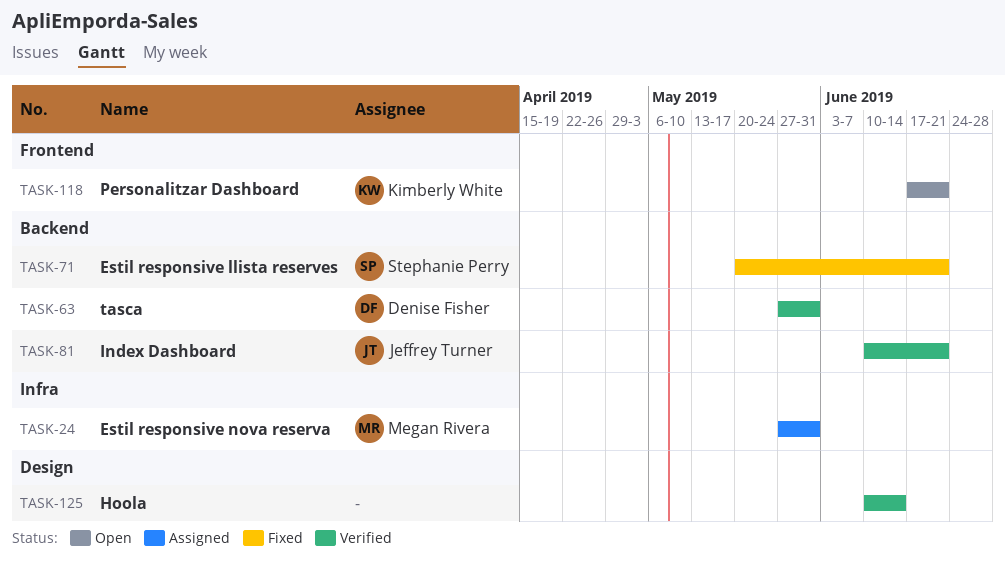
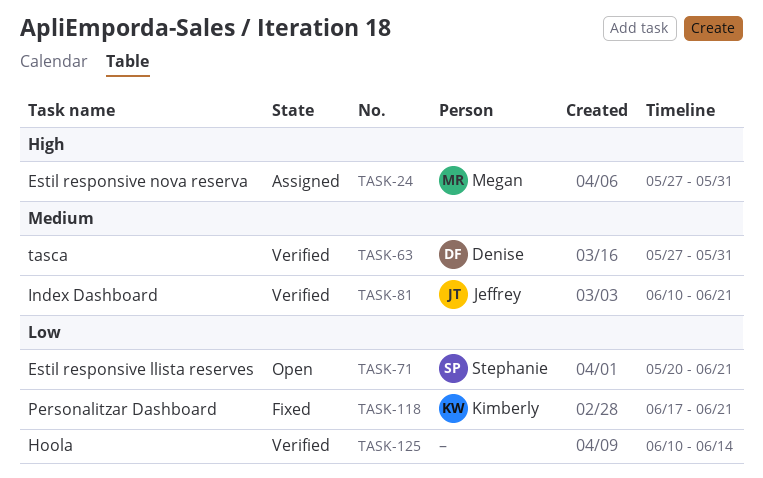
TASK-71, status: Fixed -> Open
TASK-118, status: Open -> Fixed

